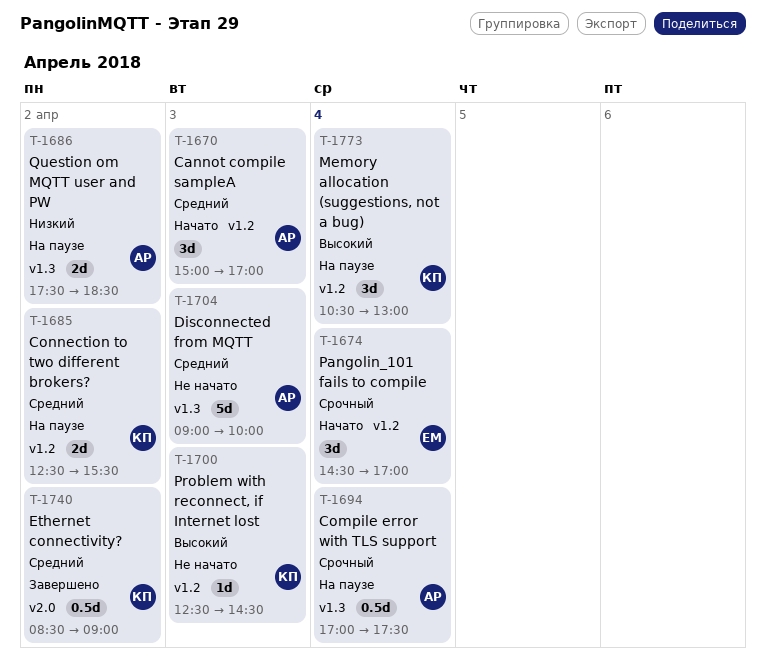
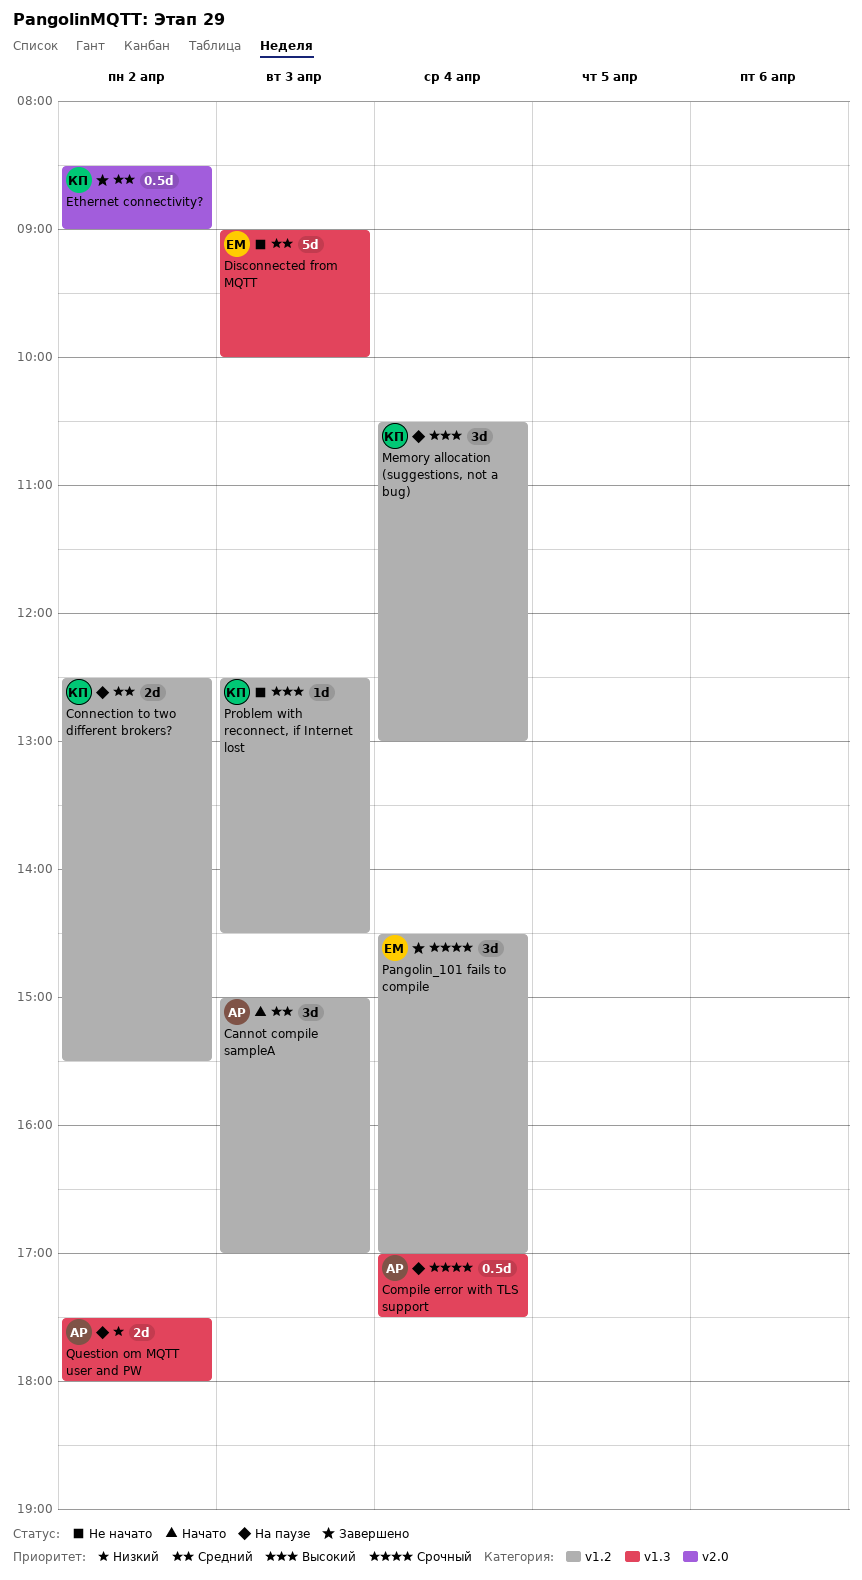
Disconnected from MQTT, owner: АР -> ЕМ
Pangolin_101 fails to compile, status: Начато -> Завершено
Question om MQTT user and PW, ends: 18:30 -> 18:00

